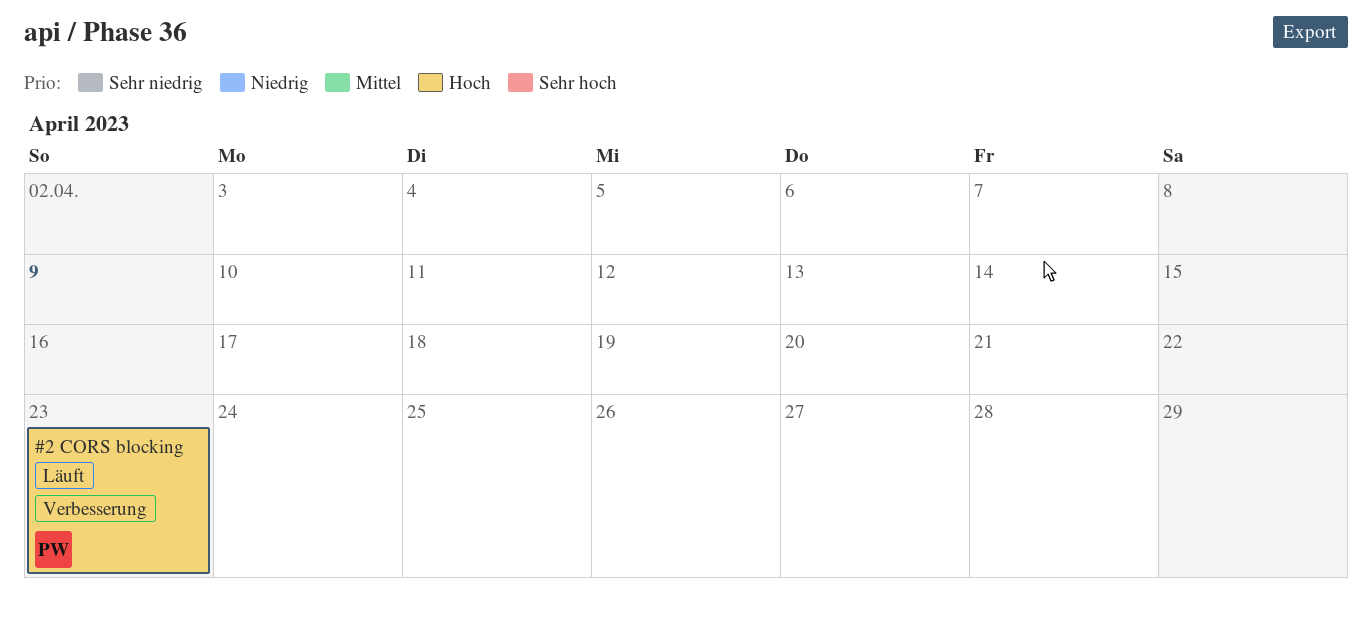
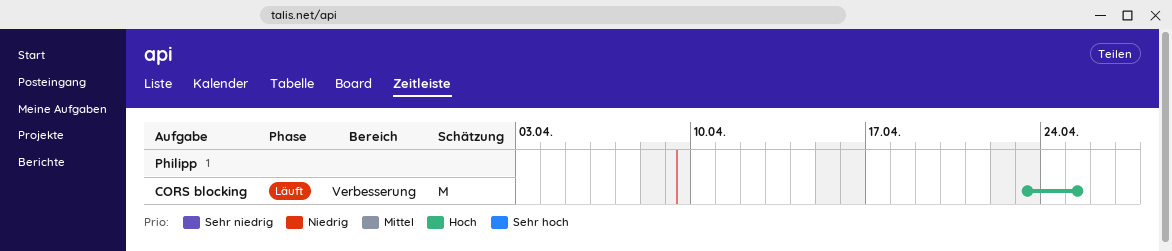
CORS blocking, due: Apr 23 -> Apr 25

